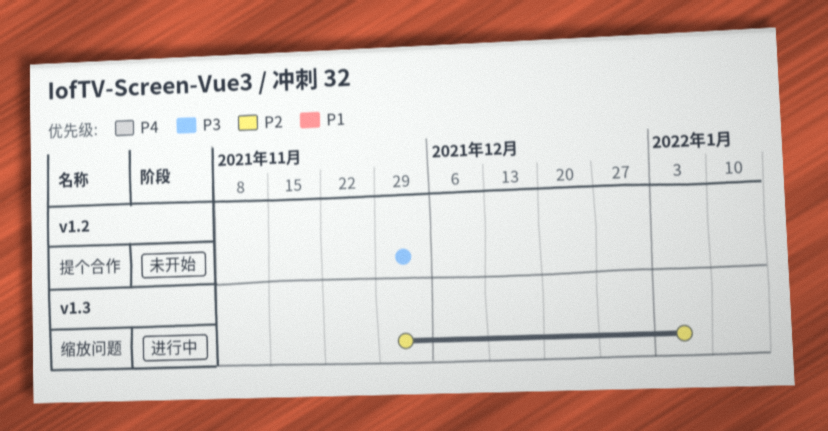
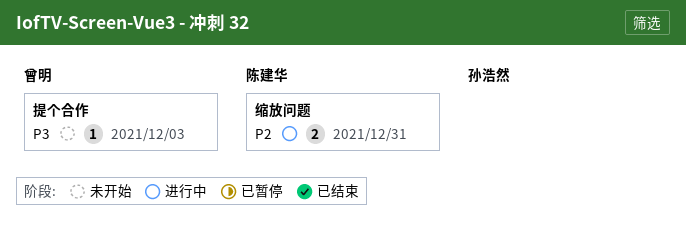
缩放问题, due: Jan 7 -> Dec 31

